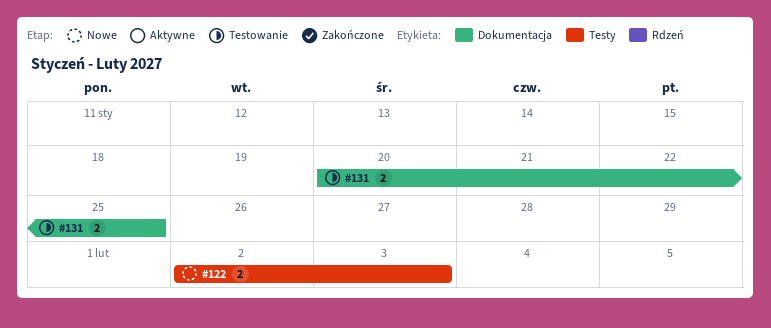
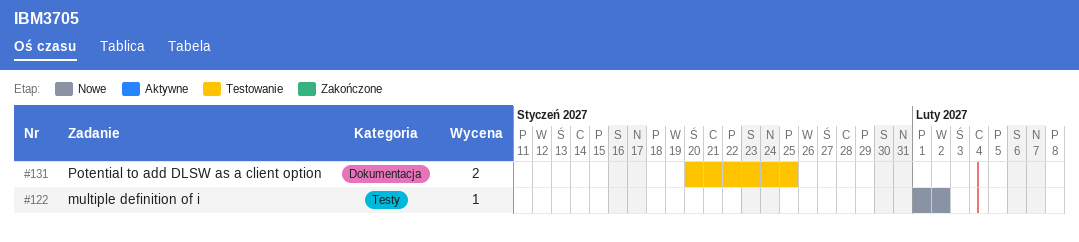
#122, estimate: 2 -> 1
#122, start: Feb 2 -> Feb 1
#122, due: Feb 3 -> Feb 2

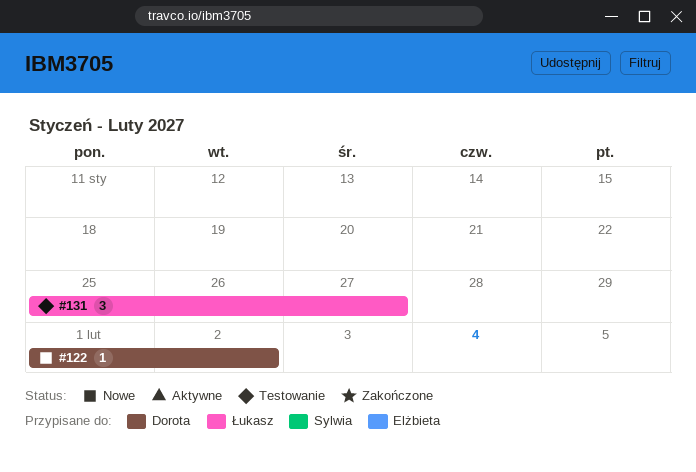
#131, estimate: 2 -> 3
#131, start: Jan 20 -> Jan 25
#131, due: Jan 25 -> Jan 27

